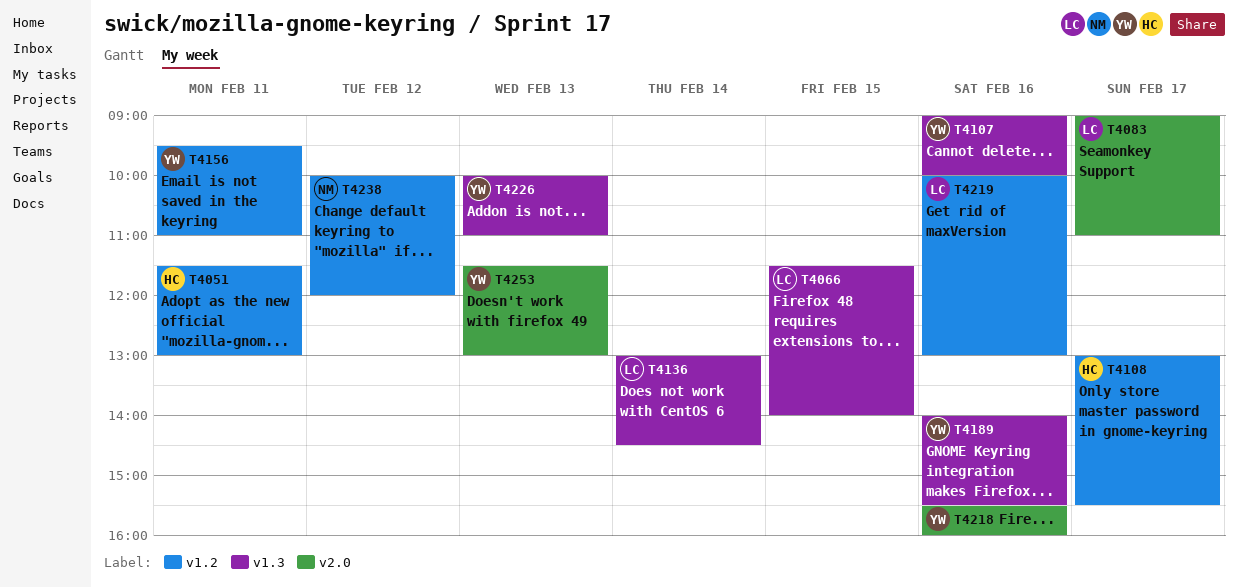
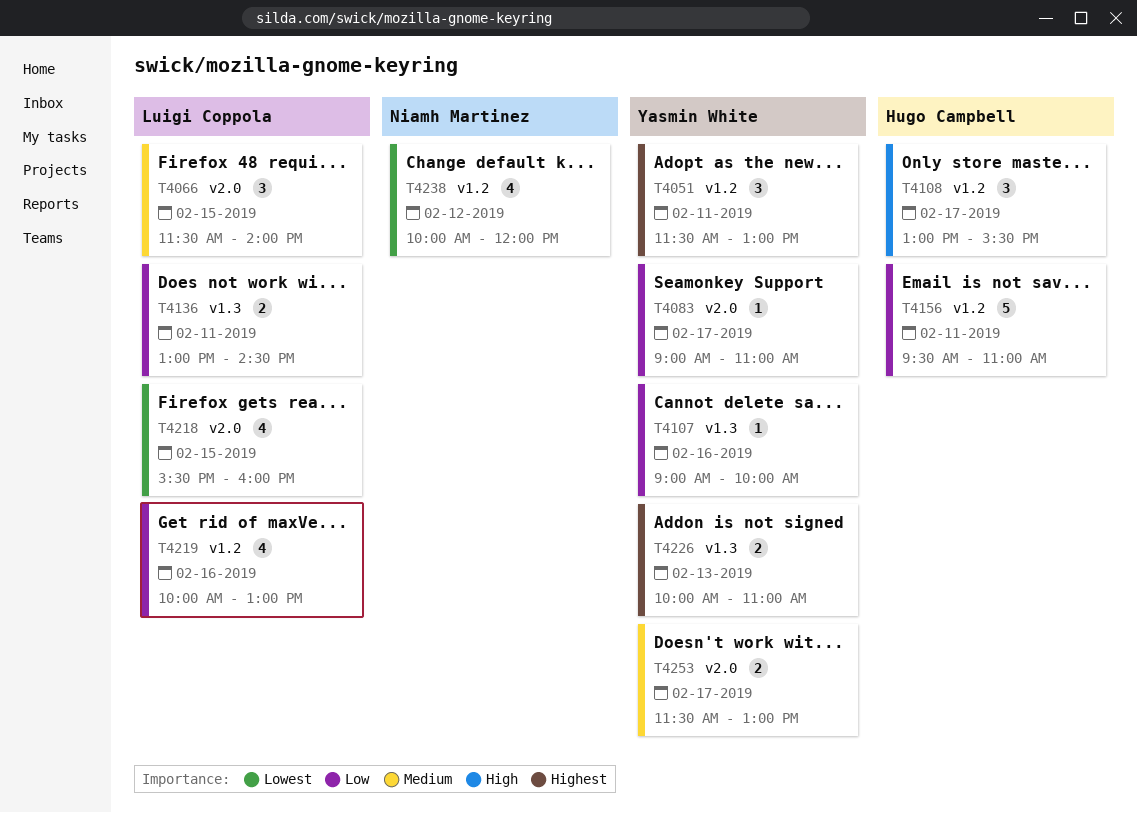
T4051, owner: Hugo Campbell -> Yasmin White
T4066, label: v1.3 -> v2.0
T4083, owner: Luigi Coppola -> Yasmin White
T4136, day: Feb 14 -> Feb 11
T4156, owner: Yasmin White -> Hugo Campbell
T4189: present -> none
T4218, owner: Yasmin White -> Luigi Coppola
T4218, day: Feb 16 -> Feb 15
T4253, day: Feb 13 -> Feb 17

